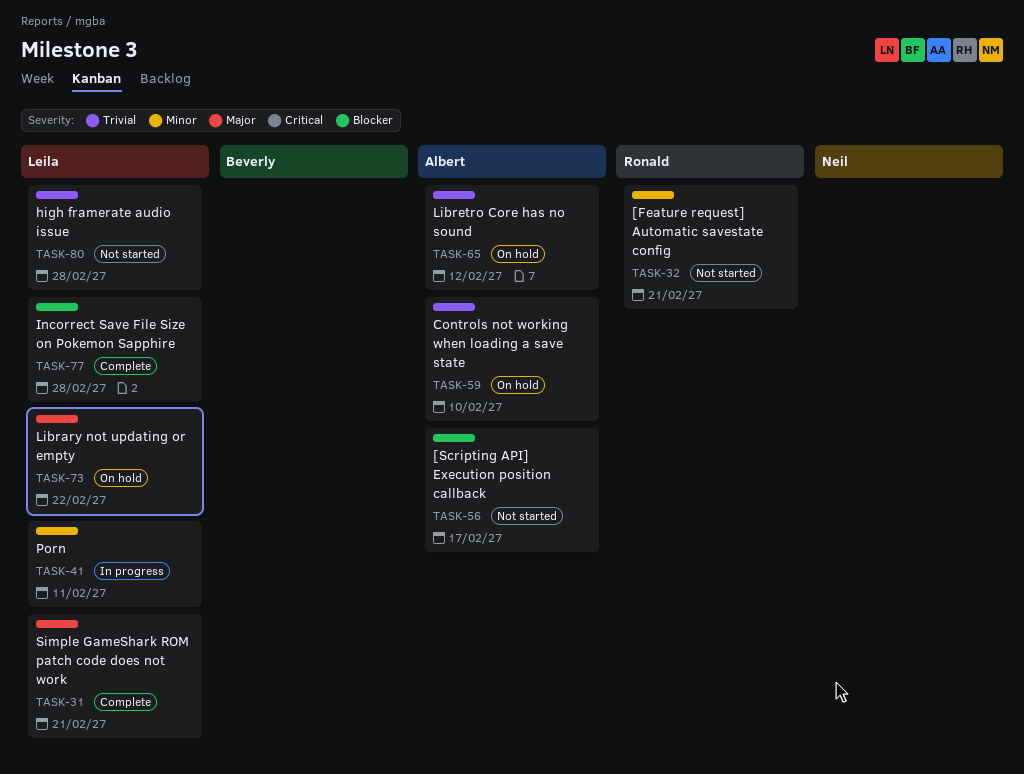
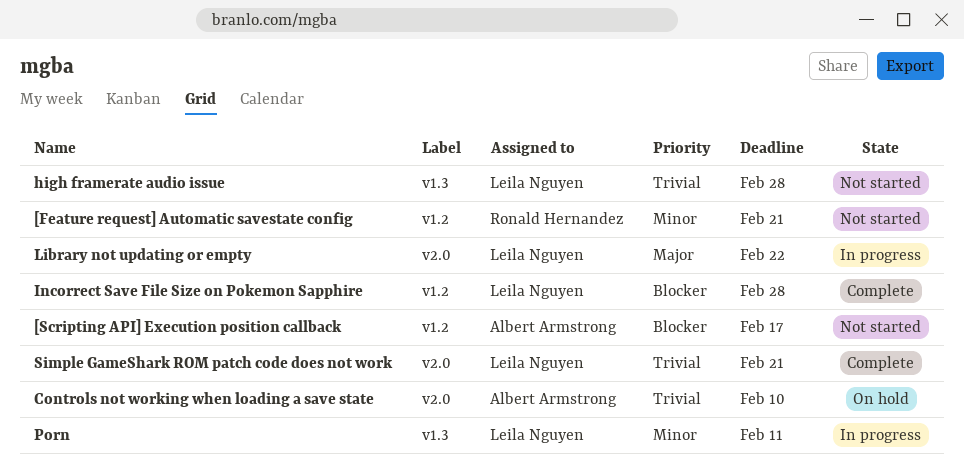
Library not updating or empty, status: On hold -> In progress
Libretro Core has no sound: present -> none
Simple GameShark ROM patch code does not work, priority: Major -> Trivial

